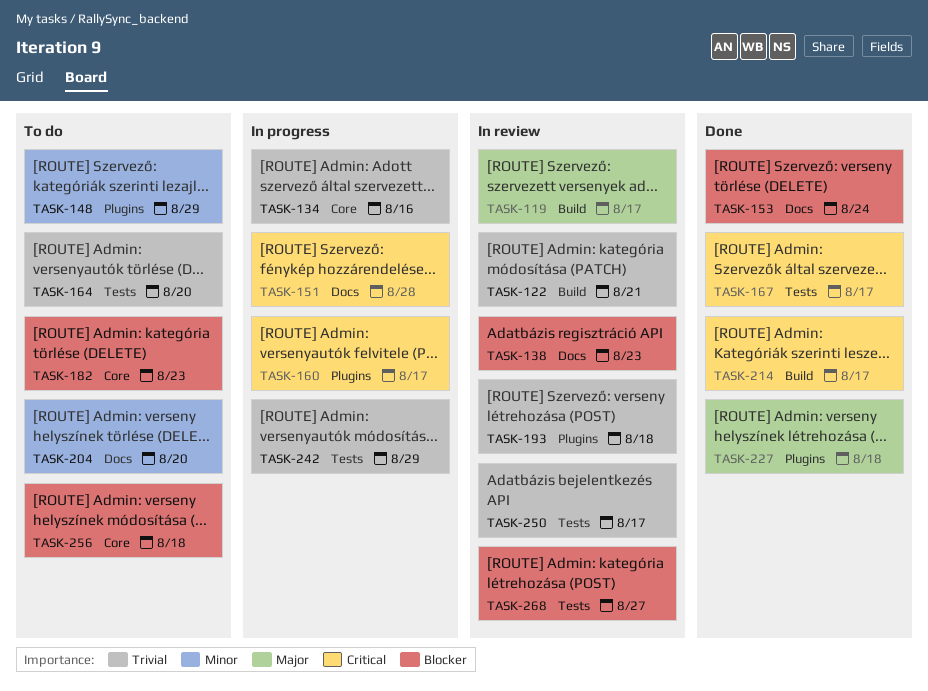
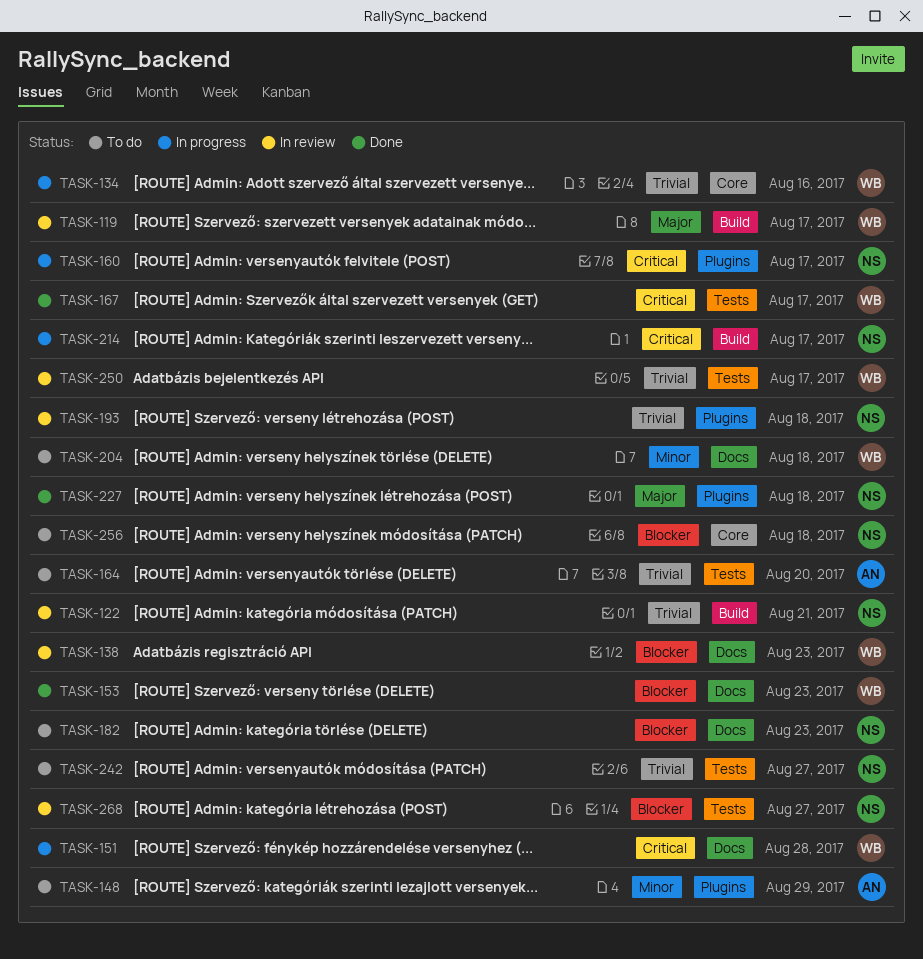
TASK-153, due: Aug 24 -> Aug 23
TASK-182, label: Core -> Docs
TASK-204, due: Aug 20 -> Aug 18
TASK-214, status: Done -> In progress
TASK-242, status: In progress -> To do
TASK-242, due: Aug 29 -> Aug 27

